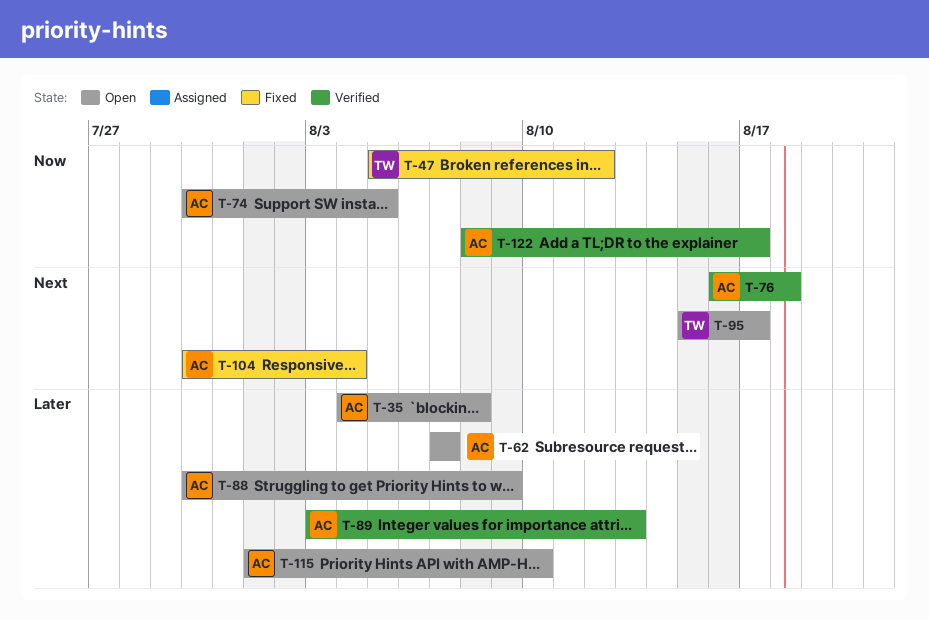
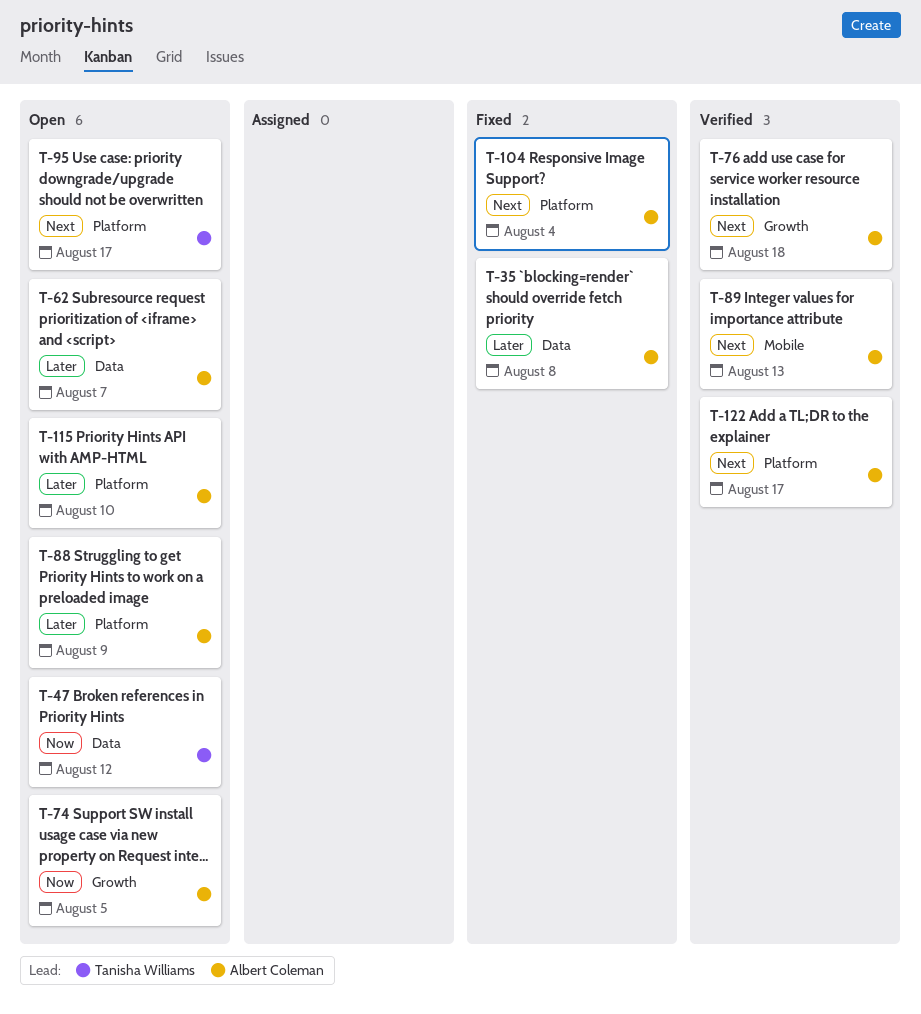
T-35, status: Open -> Fixed
T-47, status: Fixed -> Open
T-89, priority: Later -> Next
T-122, priority: Now -> Next

